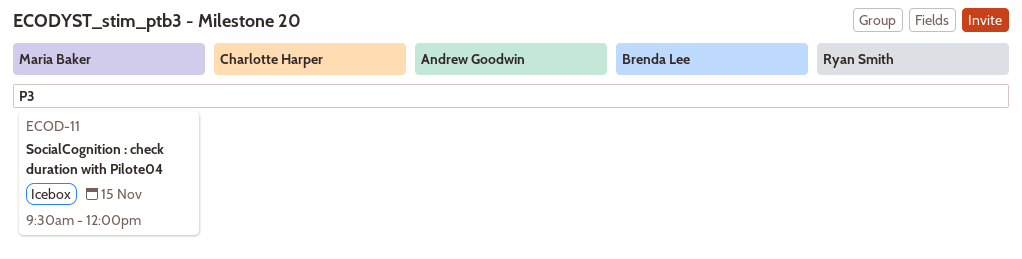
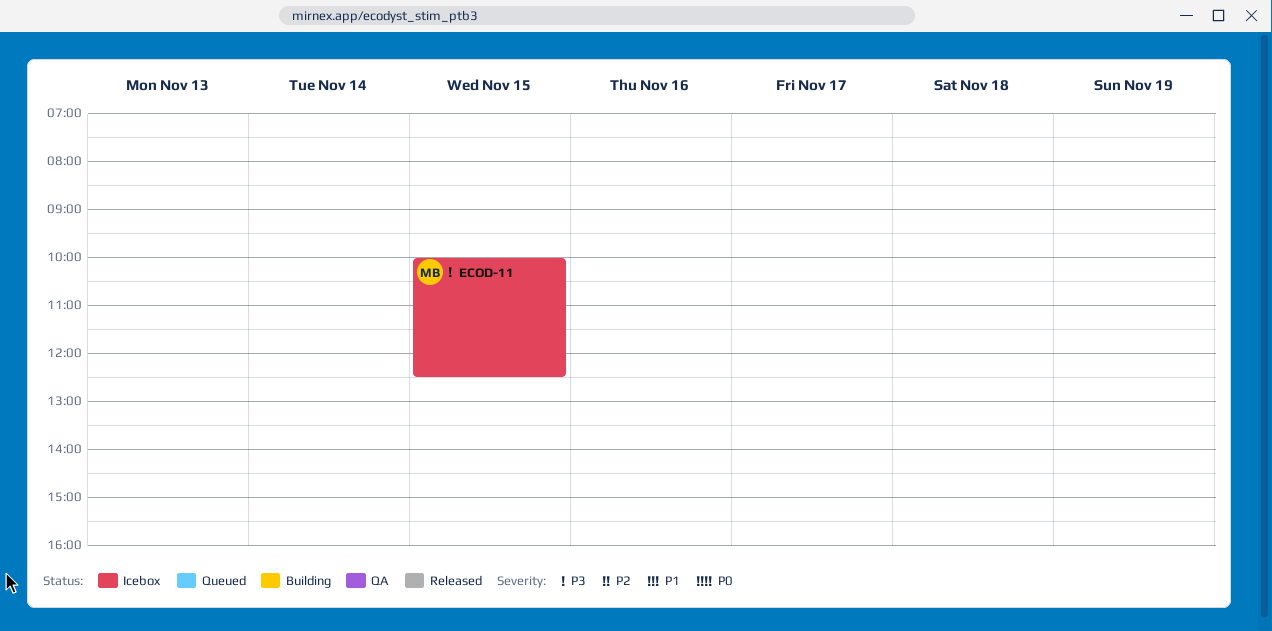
ECOD-11, begins: 09:30 -> 10:00
ECOD-11, ends: 12:00 -> 12:30

